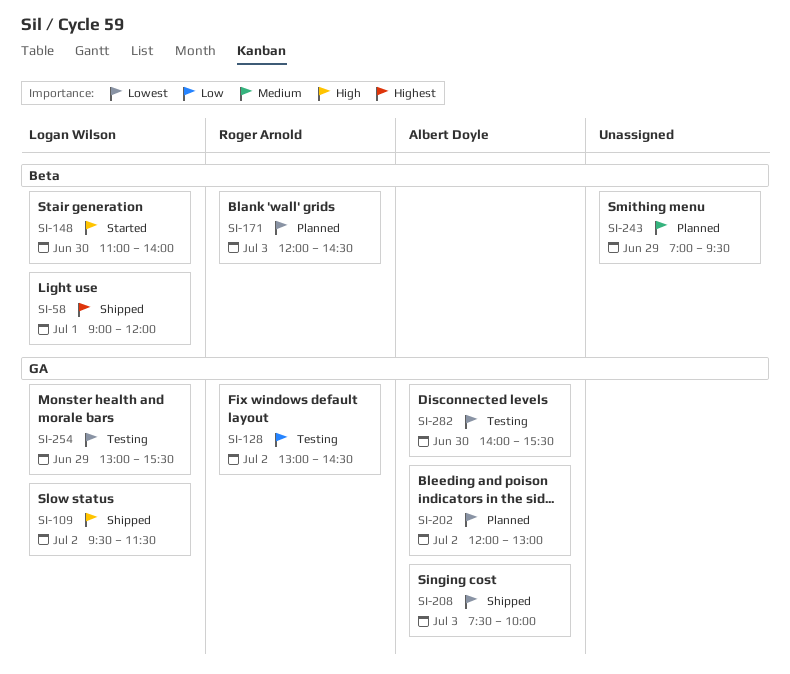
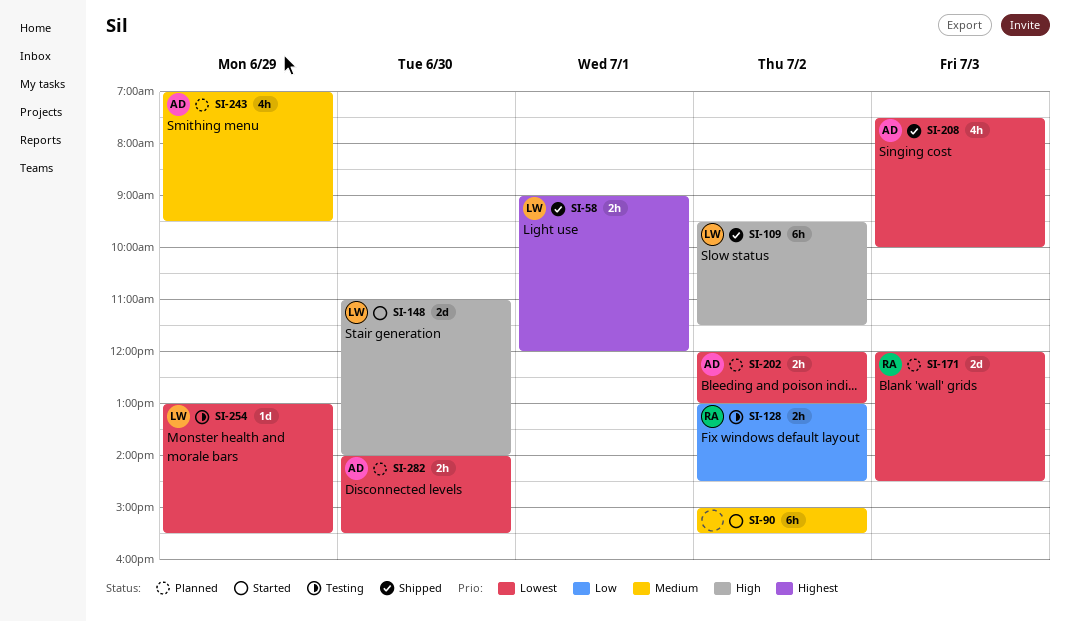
SI-90: none -> present
SI-243, owner: none -> Albert Doyle
SI-282, status: Testing -> Planned

